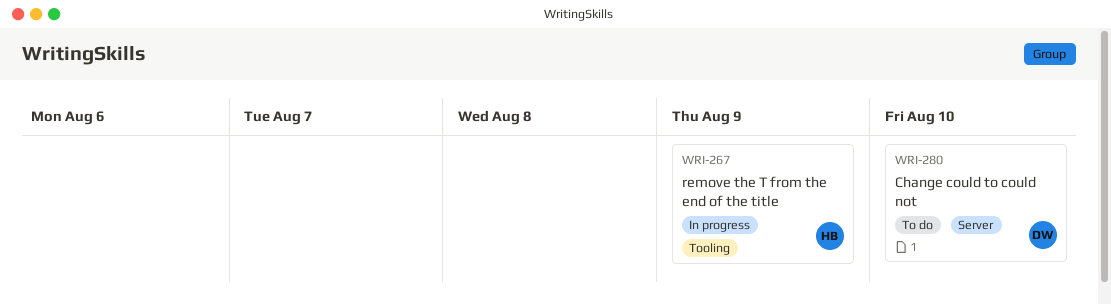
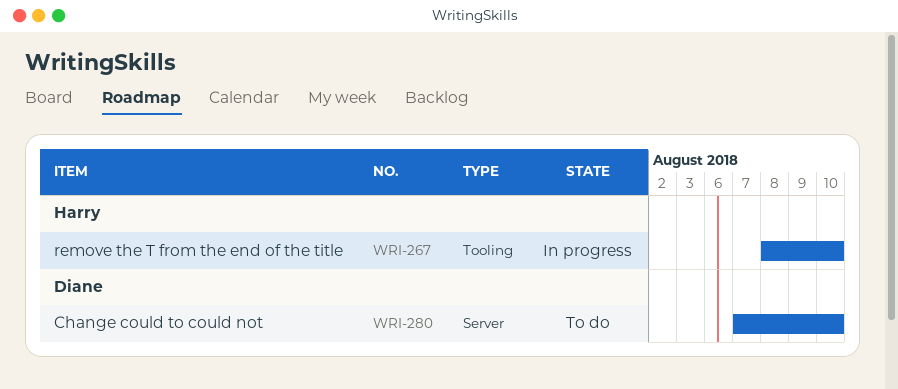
WRI-267, due: Aug 9 -> Aug 10

